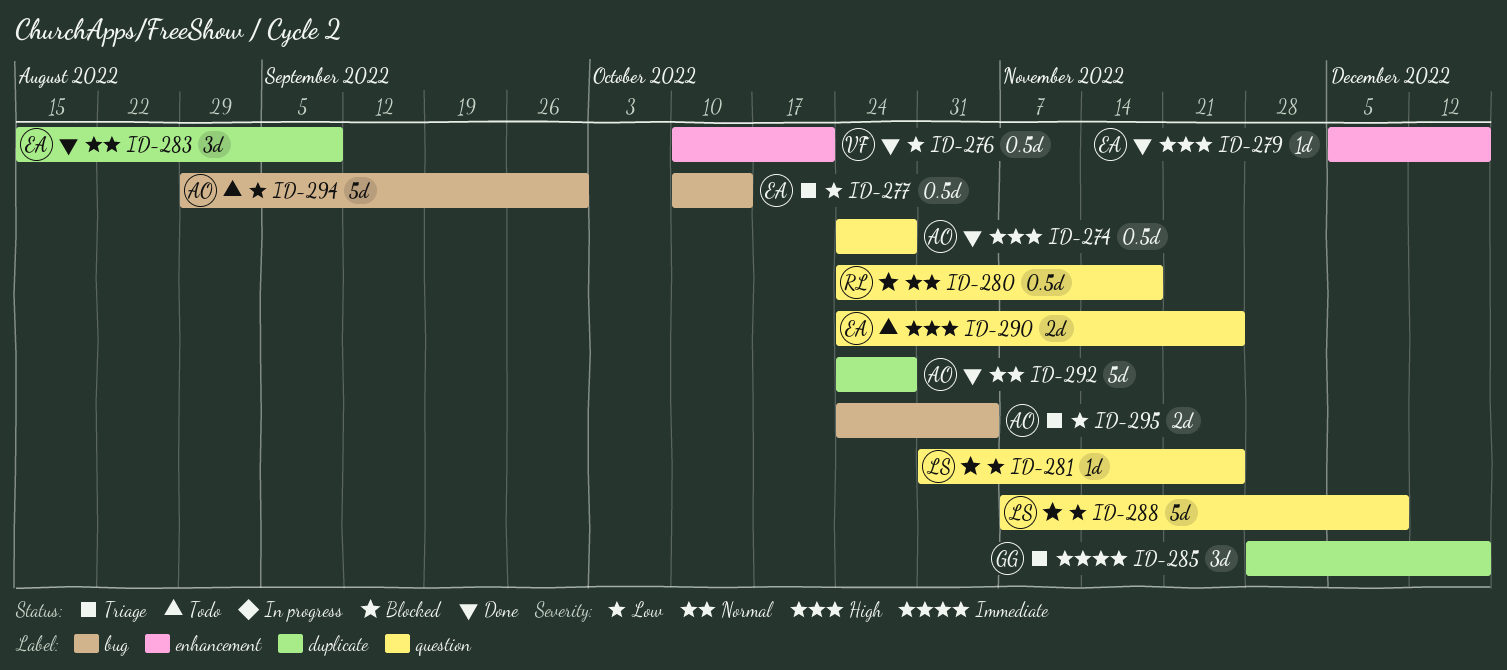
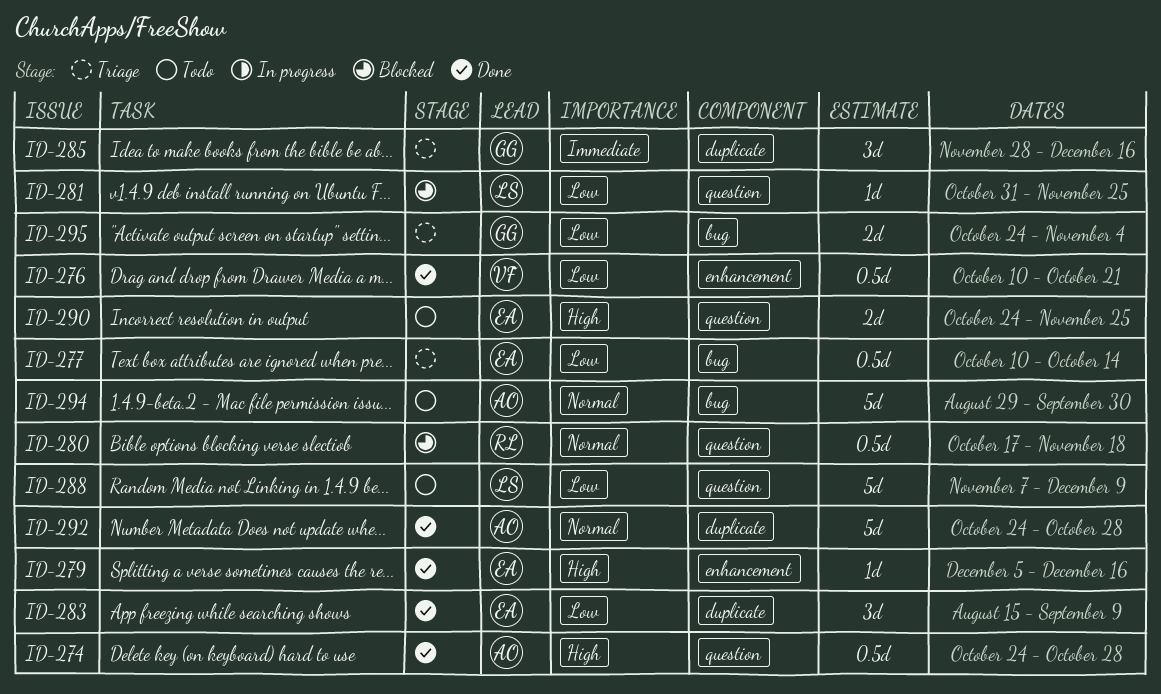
ID-280, start: Oct 24 -> Oct 17
ID-283, priority: Normal -> Low
ID-288, status: Blocked -> Todo
ID-294, priority: Low -> Normal
ID-295, owner: AO -> GG

